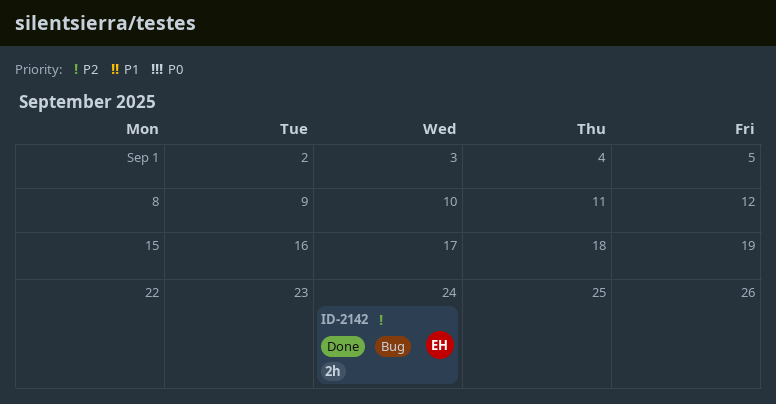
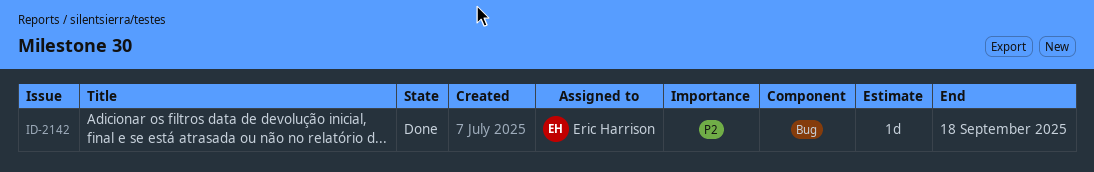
ID-2142, estimate: 2h -> 1d
ID-2142, due: Sep 24 -> Sep 18

